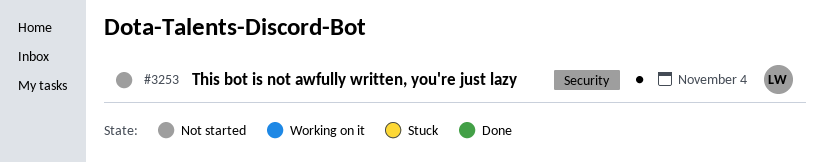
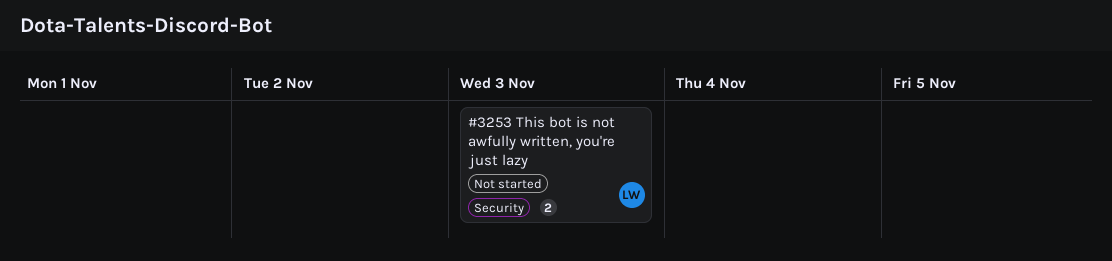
#3253, estimate: 1 -> 2
#3253, due: Nov 4 -> Nov 3

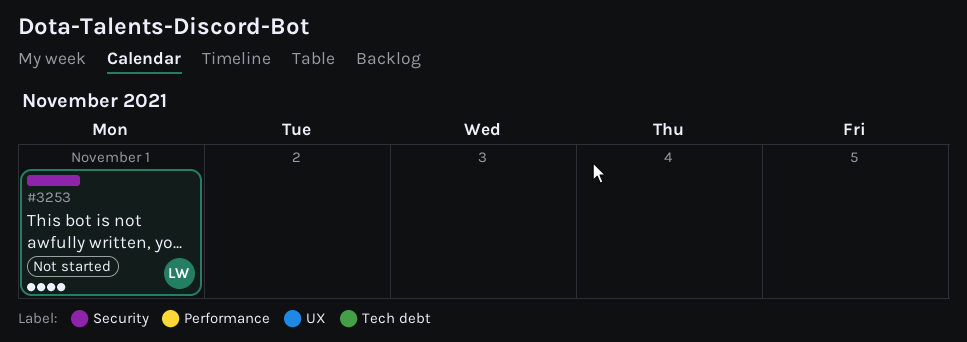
#3253, estimate: 2 -> 4
#3253, due: Nov 3 -> Nov 1

